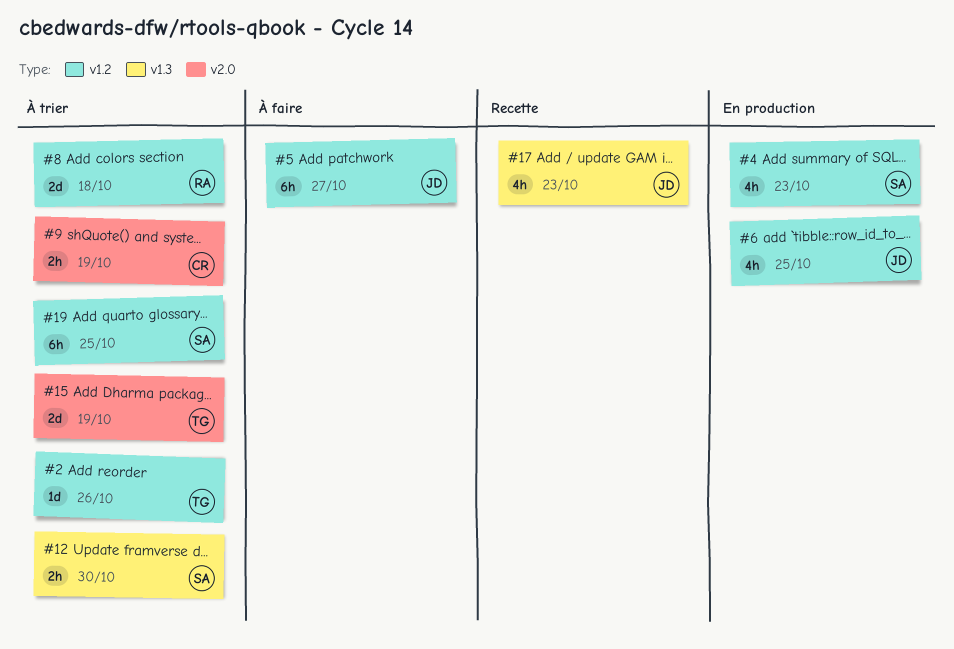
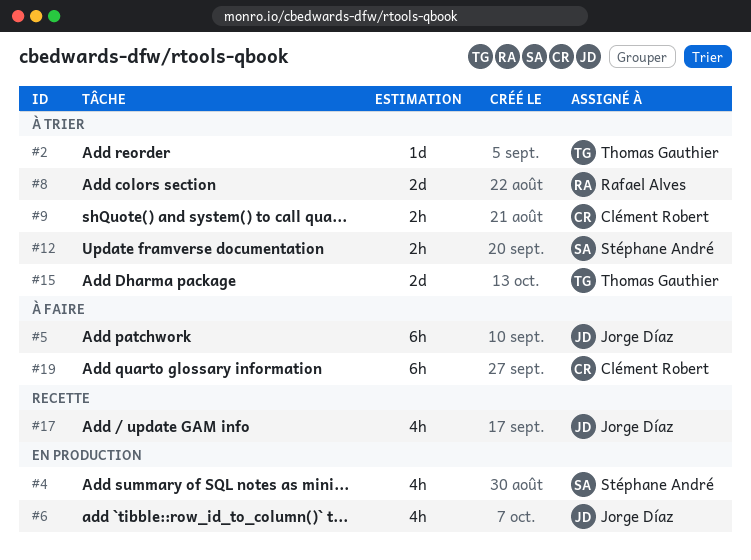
#19, status: À trier -> À faire
#19, owner: Stéphane André -> Clément Robert

